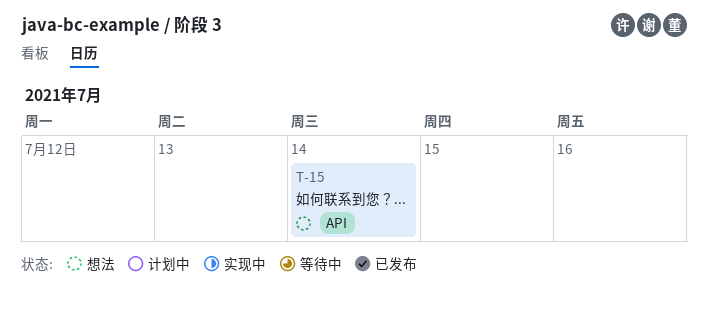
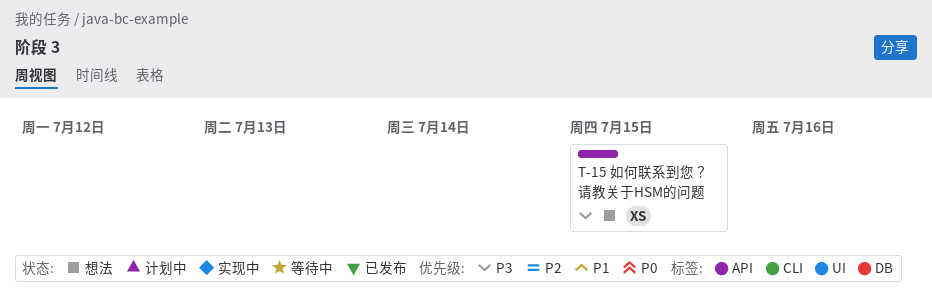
T-15, due: Jul 14 -> Jul 15

